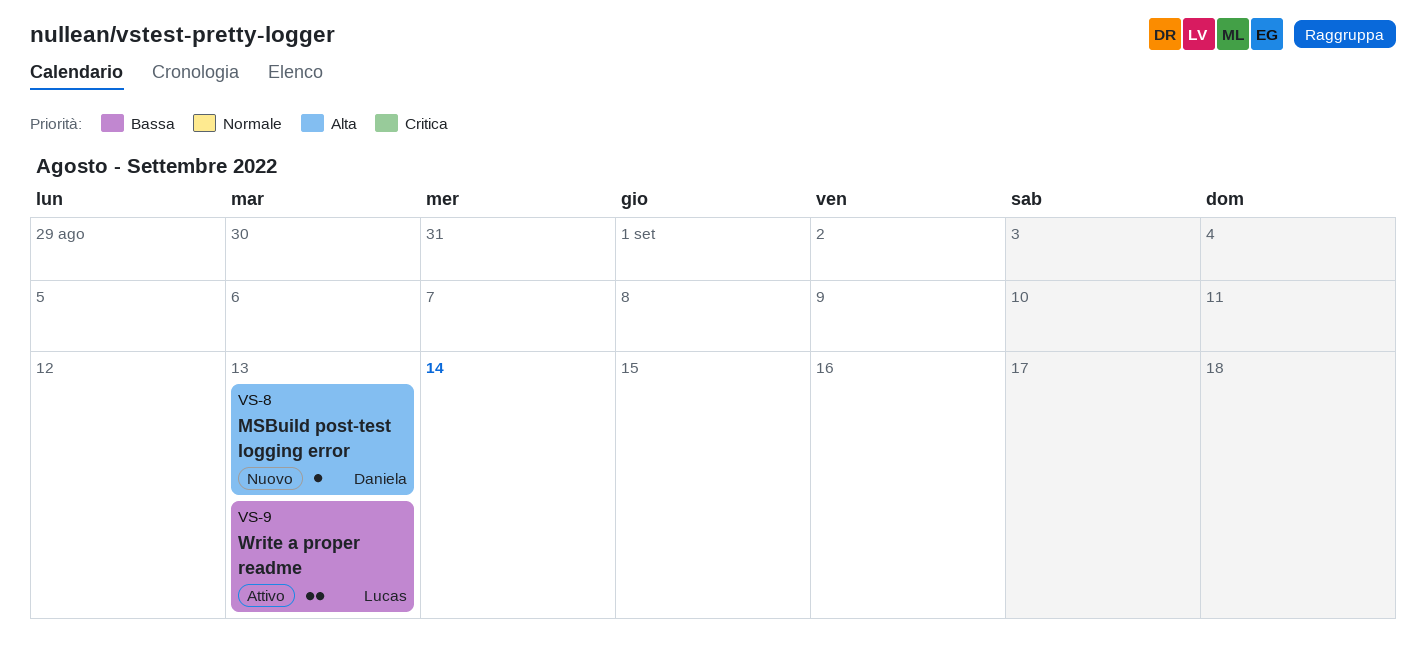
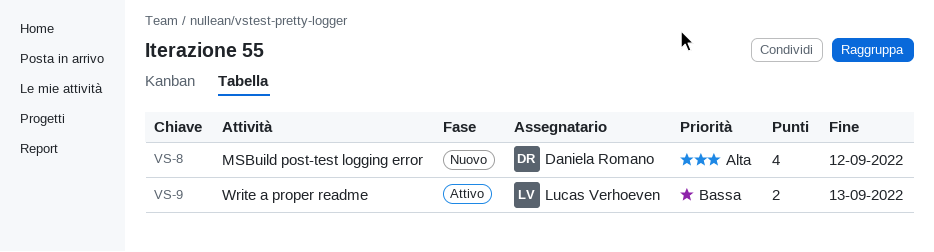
VS-8, estimate: 1 -> 4
VS-8, due: Sep 13 -> Sep 12

